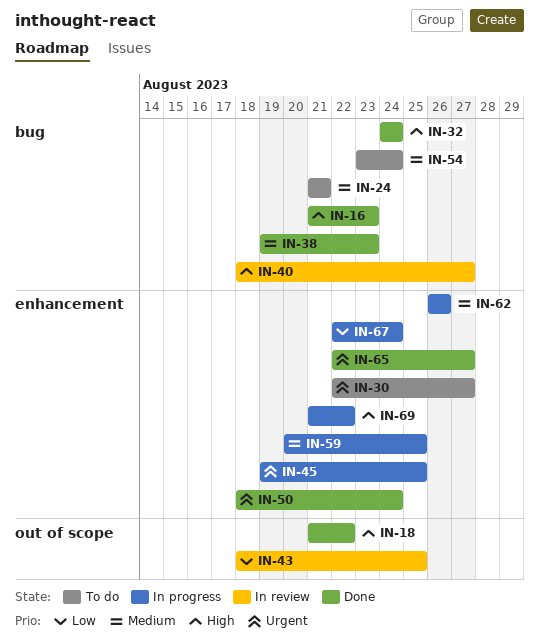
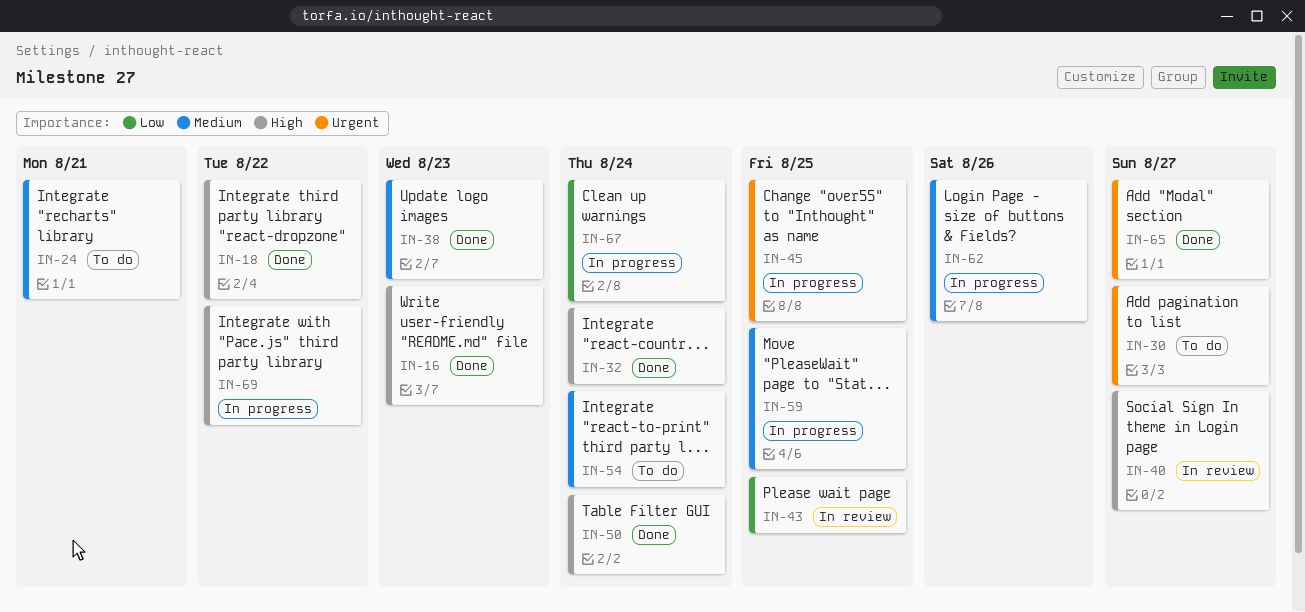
IN-50, priority: Urgent -> High

